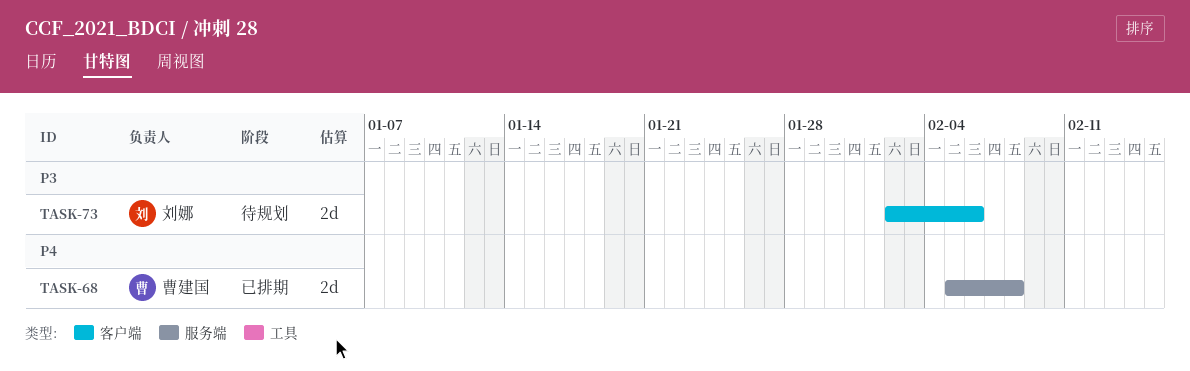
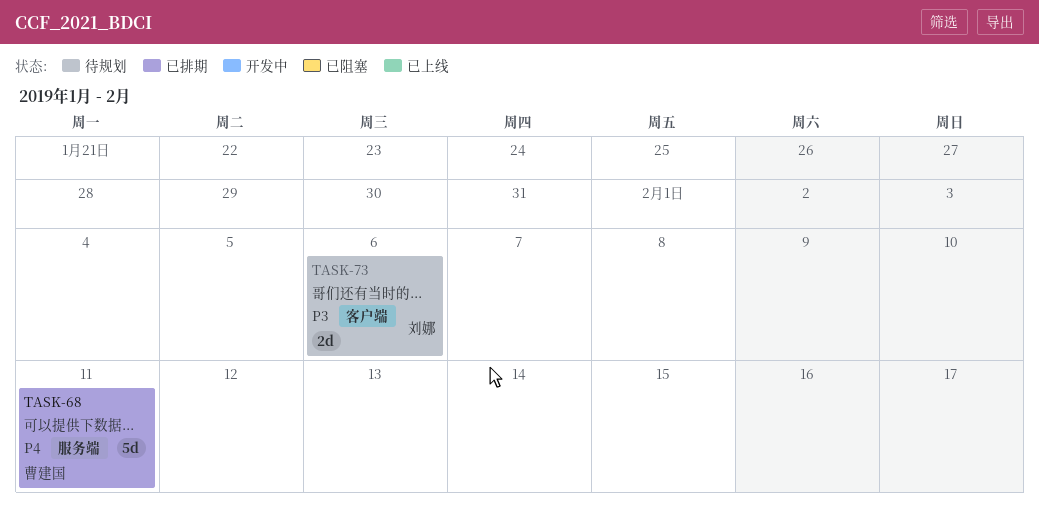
TASK-68, estimate: 2d -> 5d
TASK-68, due: Feb 8 -> Feb 11

